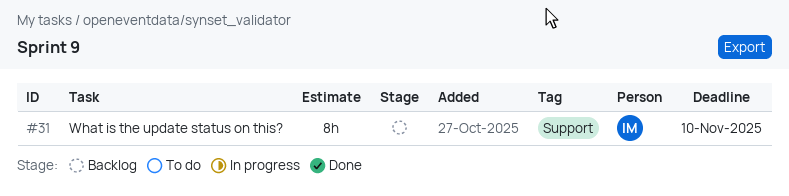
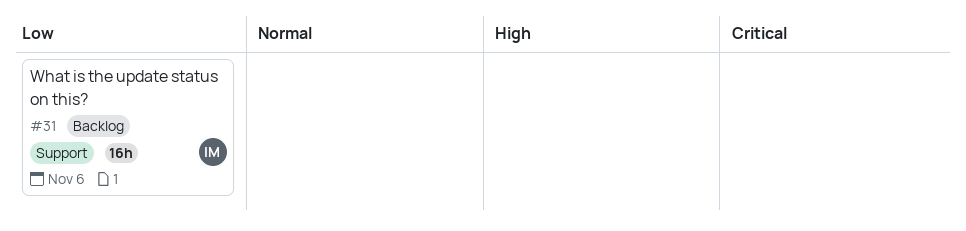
#31, estimate: 8h -> 16h
#31, due: Nov 10 -> Nov 6

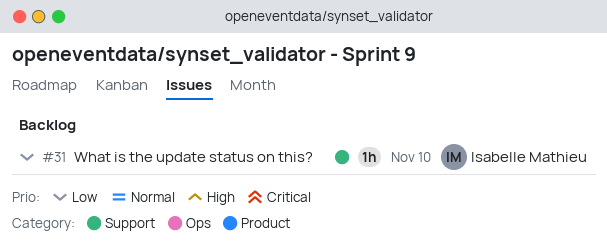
#31, estimate: 16h -> 1h
#31, due: Nov 6 -> Nov 10

